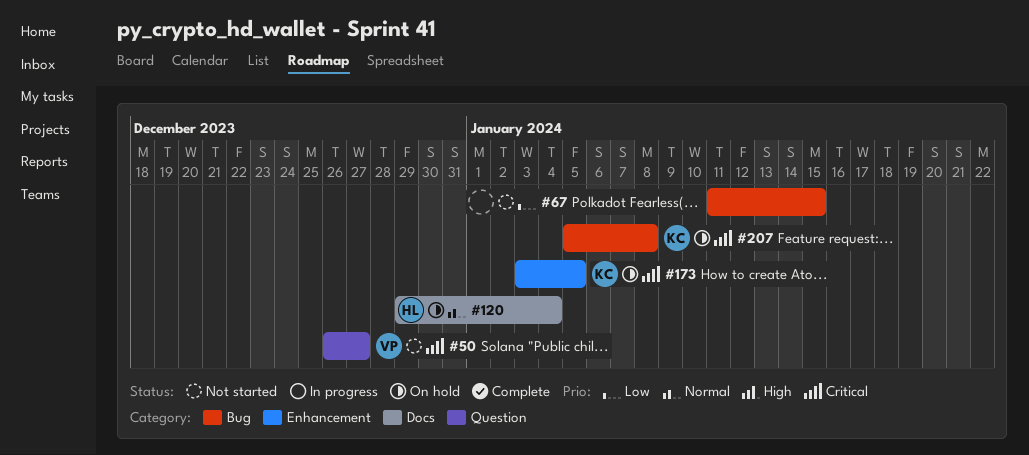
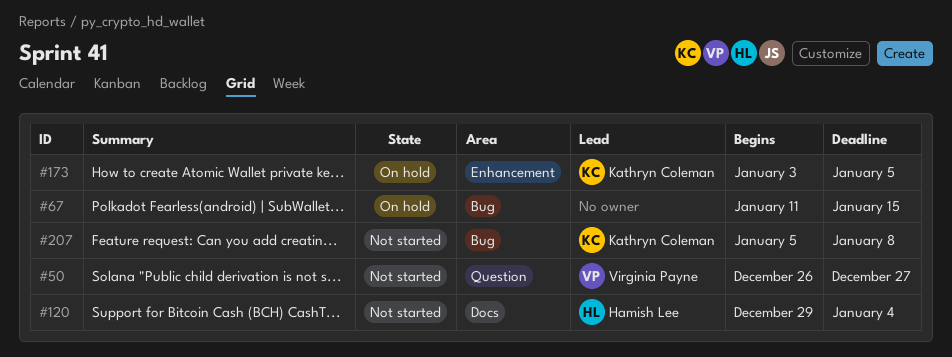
#67, status: Not started -> On hold
#120, status: On hold -> Not started
#207, status: On hold -> Not started

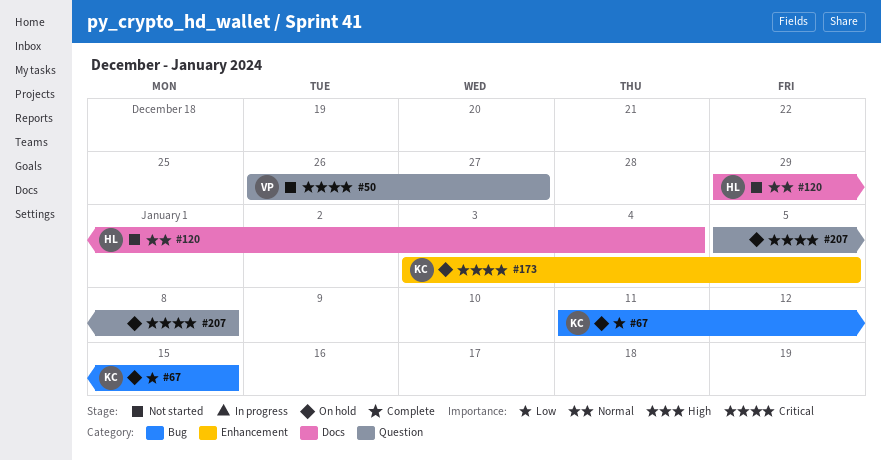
#67, owner: none -> Kathryn Coleman
#207, status: Not started -> On hold
#207, owner: Kathryn Coleman -> none
#207, label: Bug -> Question

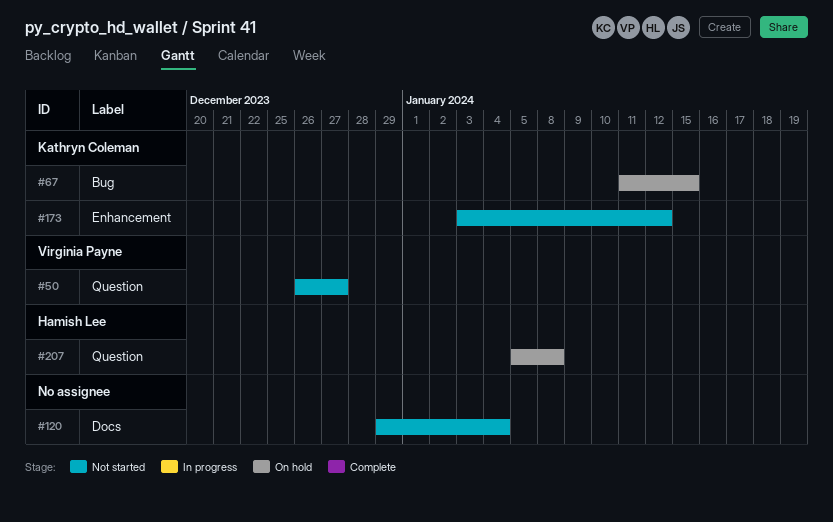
#120, owner: Hamish Lee -> none
#173, status: On hold -> Not started
#173, due: Jan 5 -> Jan 12
#207, owner: none -> Hamish Lee

